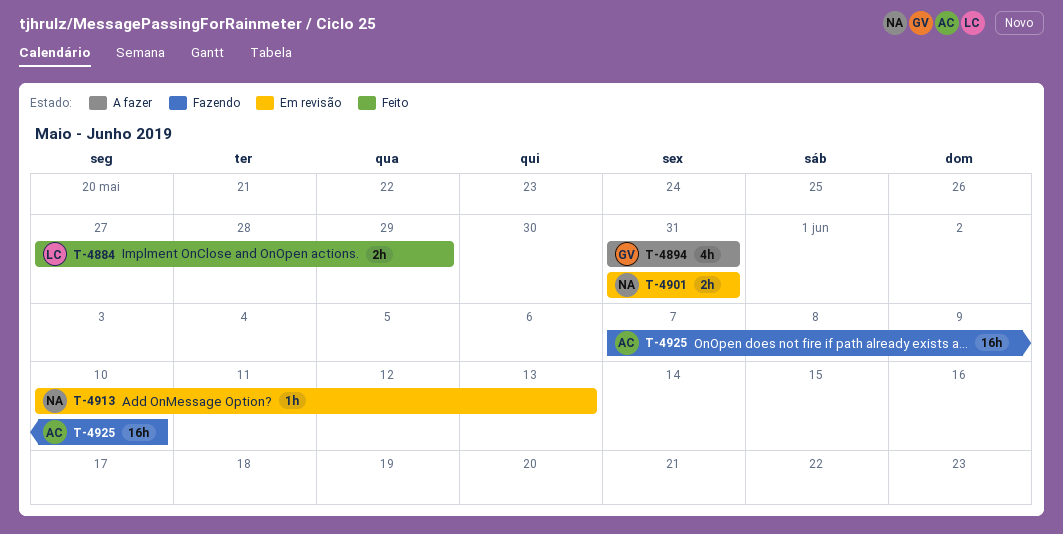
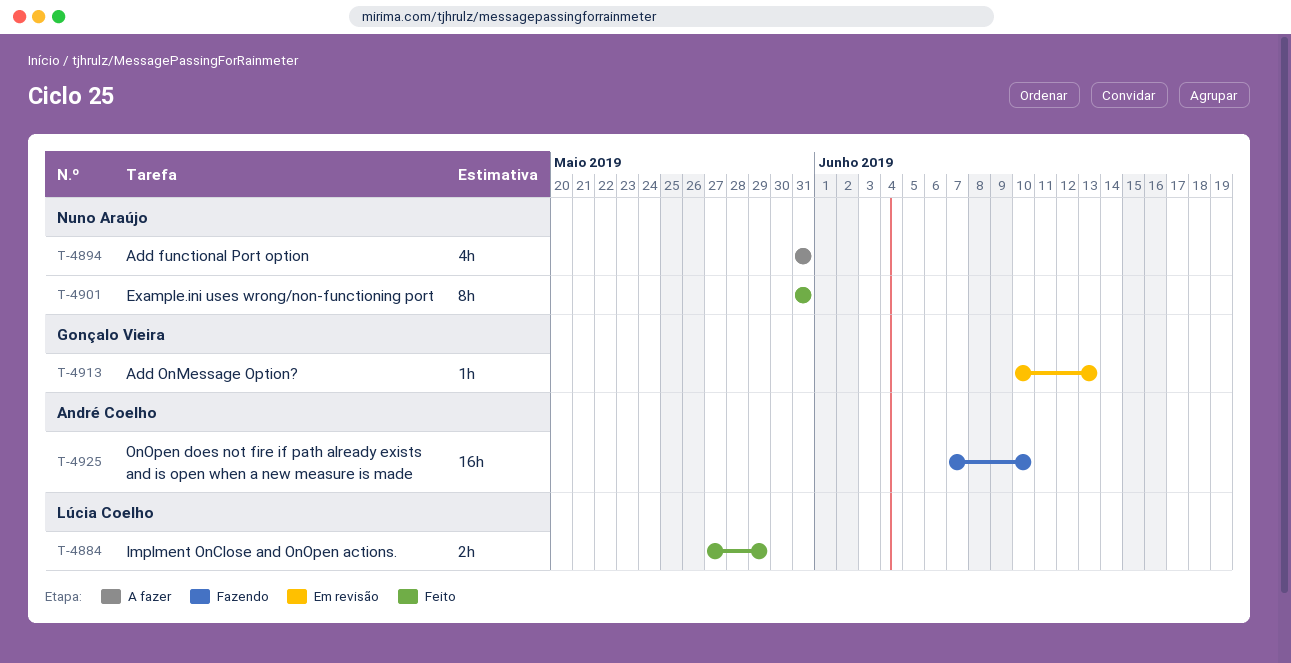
T-4894, owner: Gonçalo Vieira -> Nuno Araújo
T-4901, status: Em revisão -> Feito
T-4901, estimate: 2h -> 8h
T-4913, owner: Nuno Araújo -> Gonçalo Vieira

